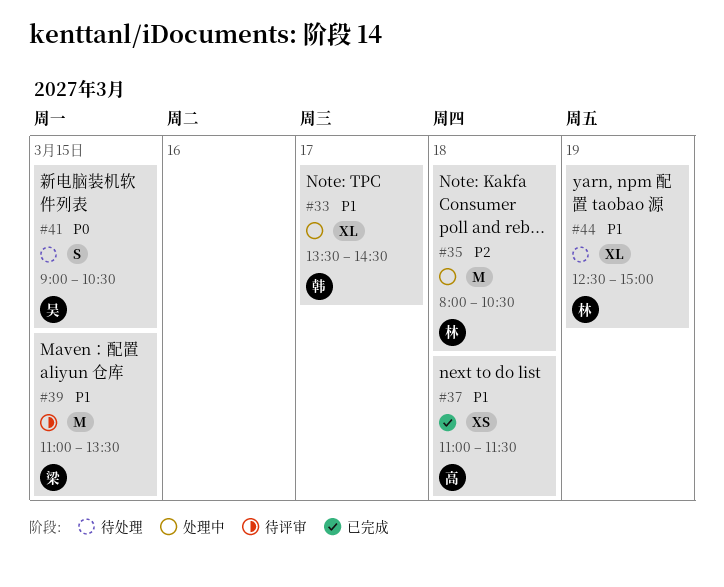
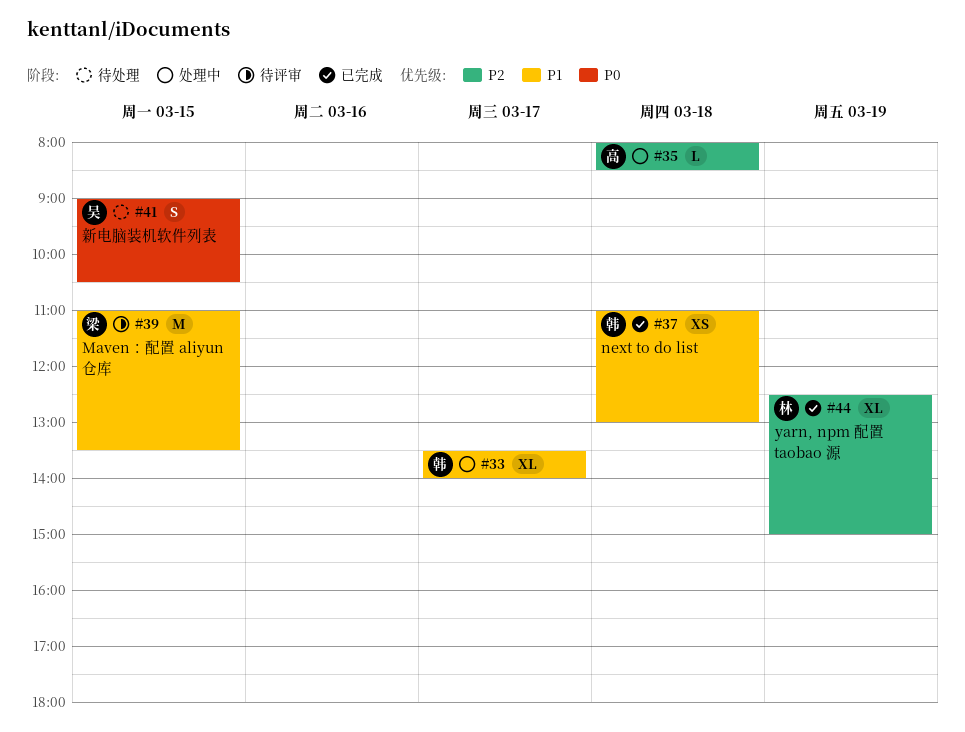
#33, ends: 14:30 -> 14:00
#35, owner: 林 -> 高
#35, estimate: M -> L
#35, ends: 10:30 -> 08:30
#37, owner: 高 -> 韩
#37, ends: 11:30 -> 13:00
#44, status: 待处理 -> 已完成
#44, priority: P1 -> P2

